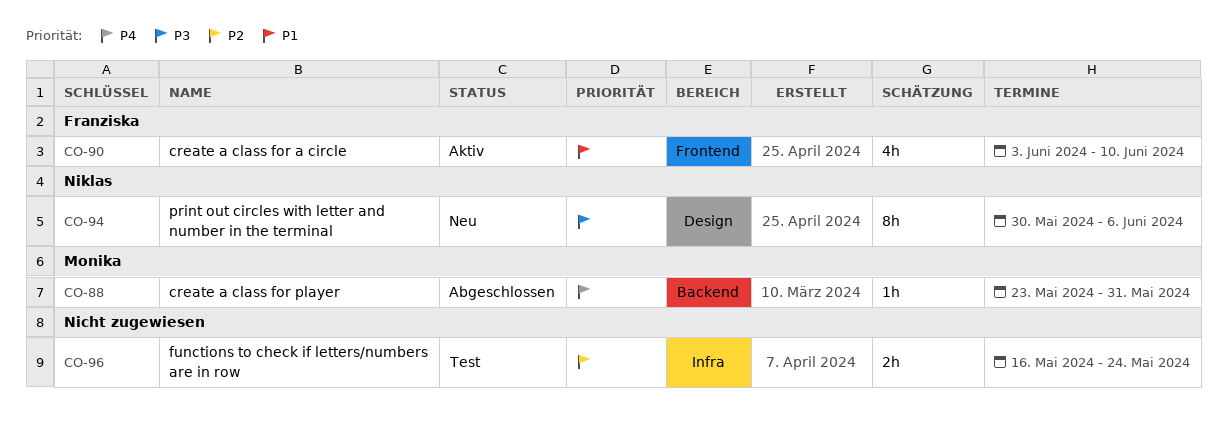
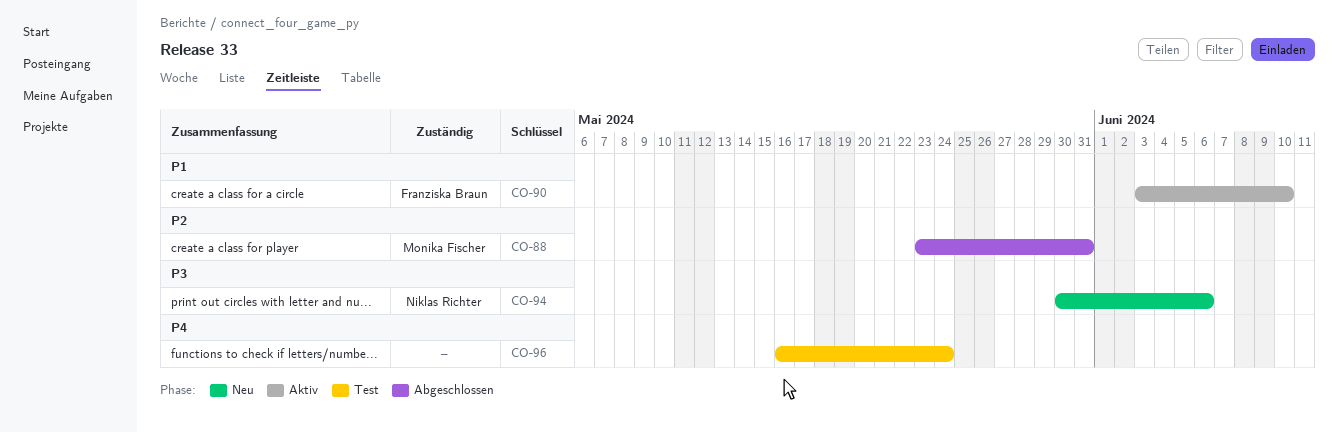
CO-88, priority: P4 -> P2
CO-96, priority: P2 -> P4

